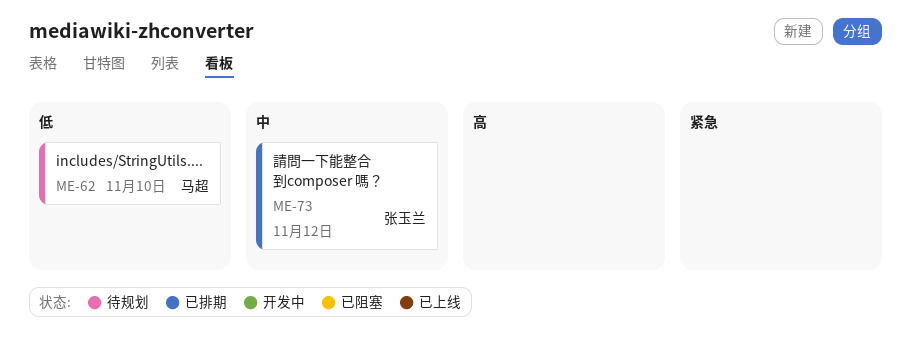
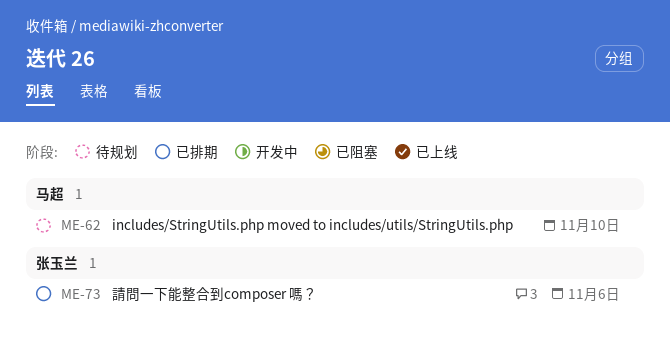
ME-73, due: Nov 12 -> Nov 6

